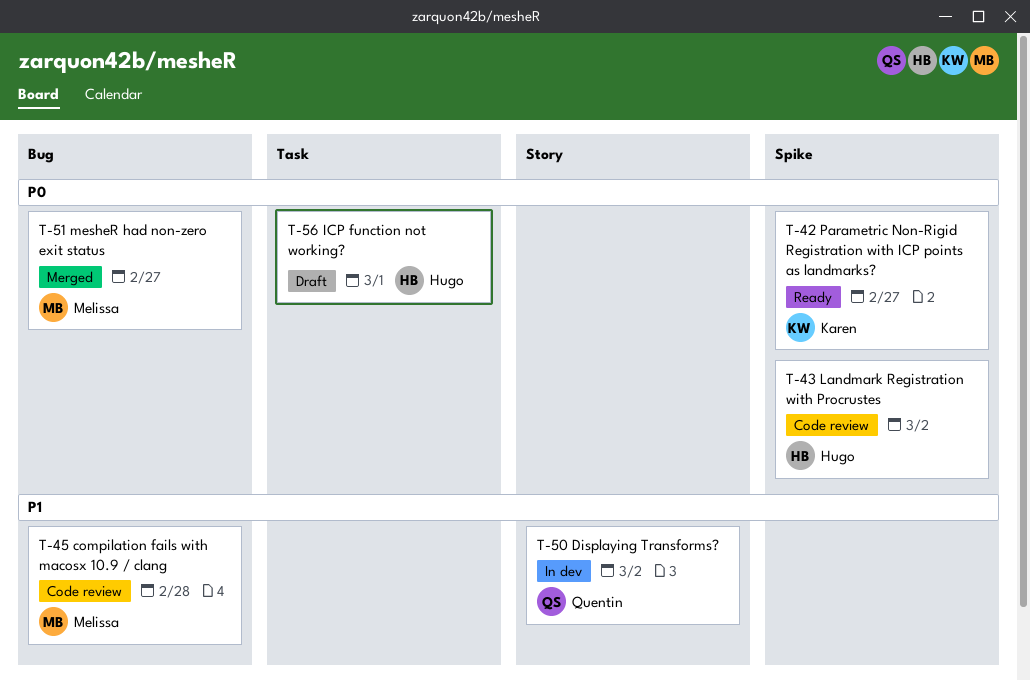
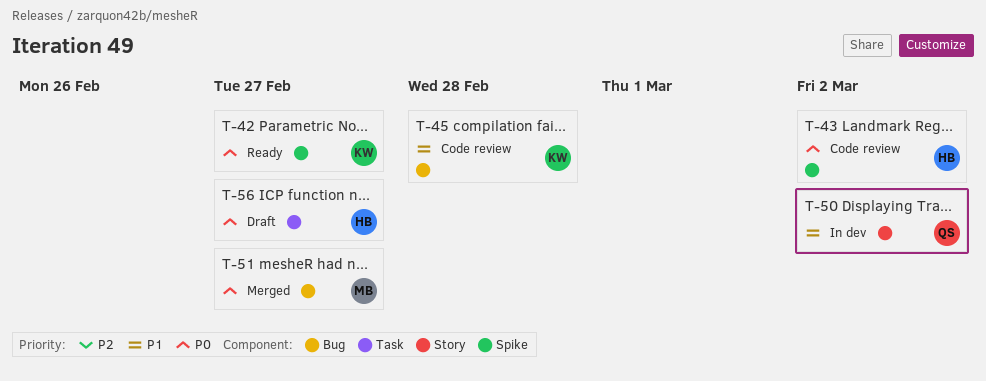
T-45, owner: Melissa -> Karen
T-56, due: Mar 1 -> Feb 27

